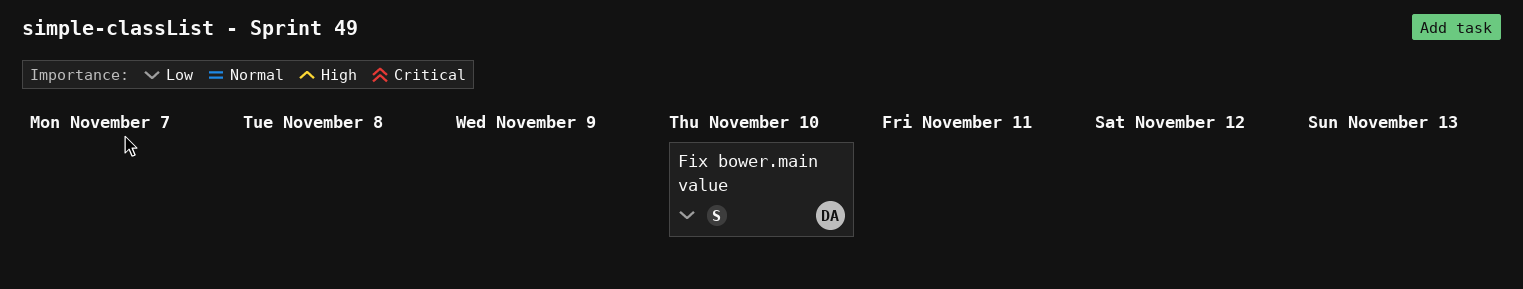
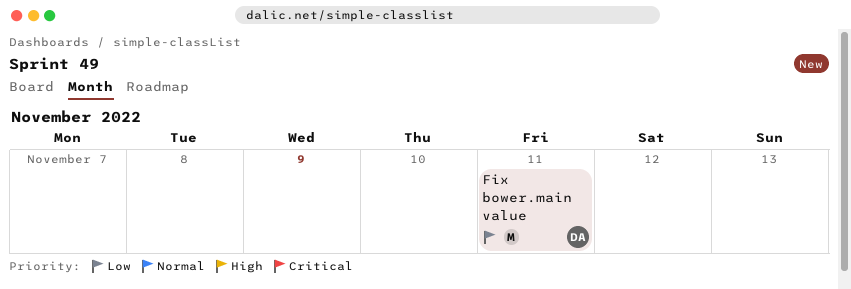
Fix bower.main value, estimate: S -> M
Fix bower.main value, due: Nov 10 -> Nov 11

